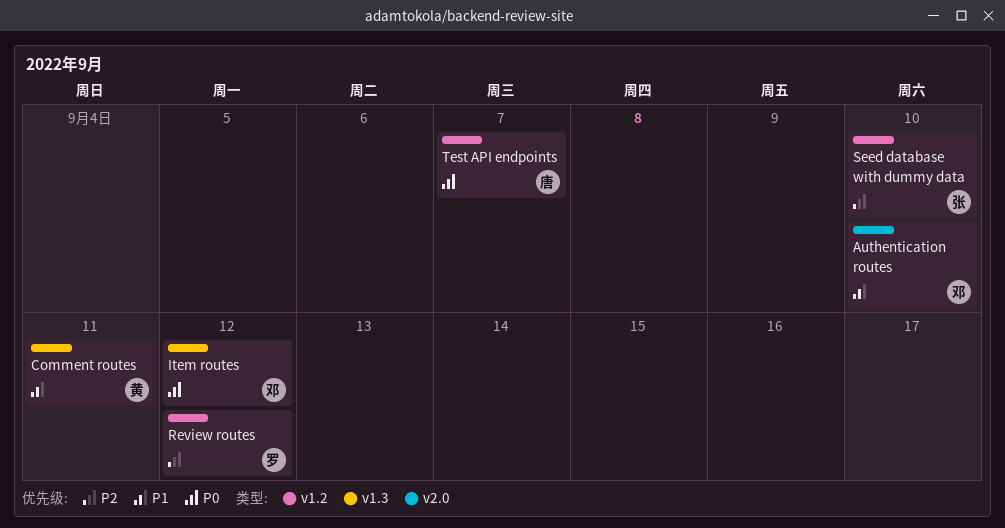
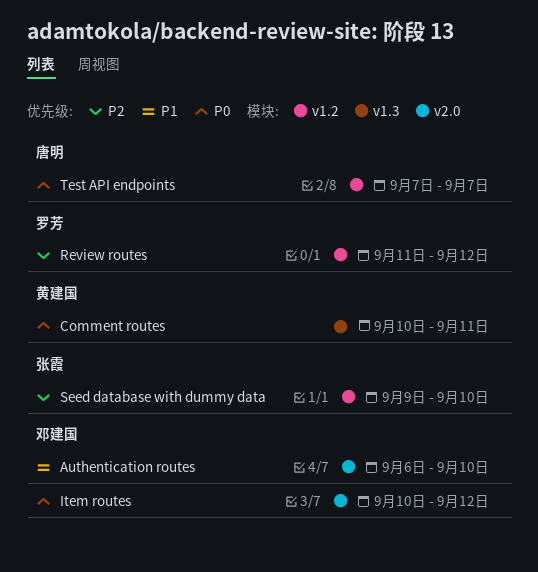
Comment routes, priority: P1 -> P0
Item routes, label: v1.3 -> v2.0

